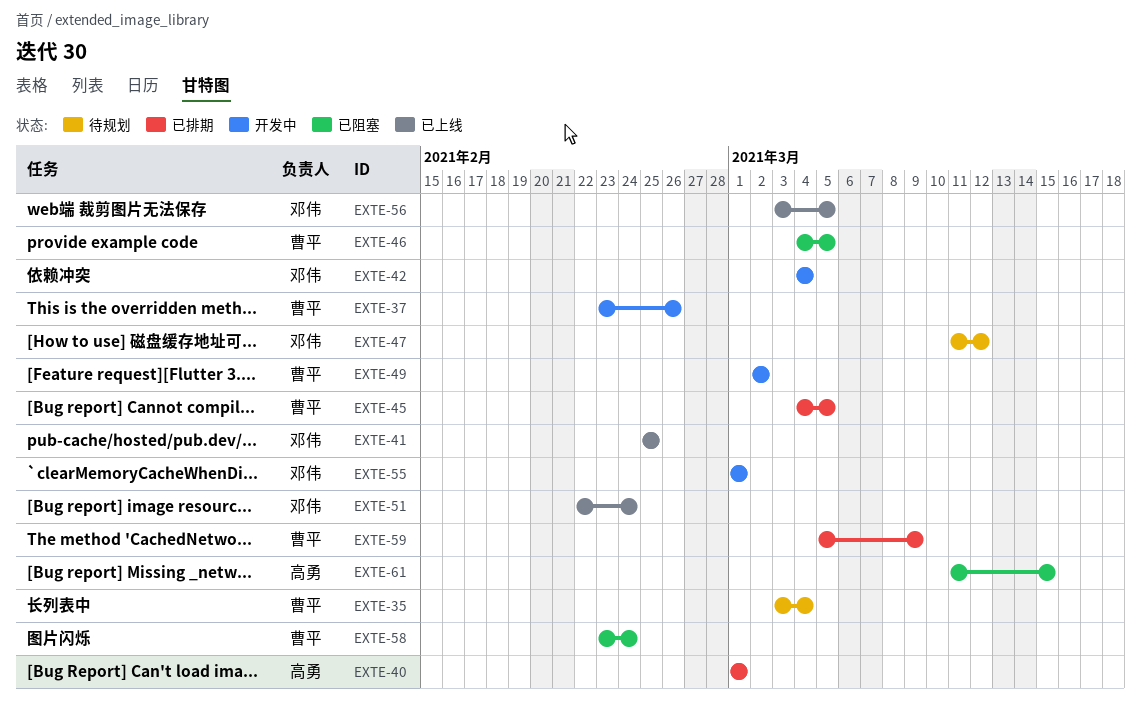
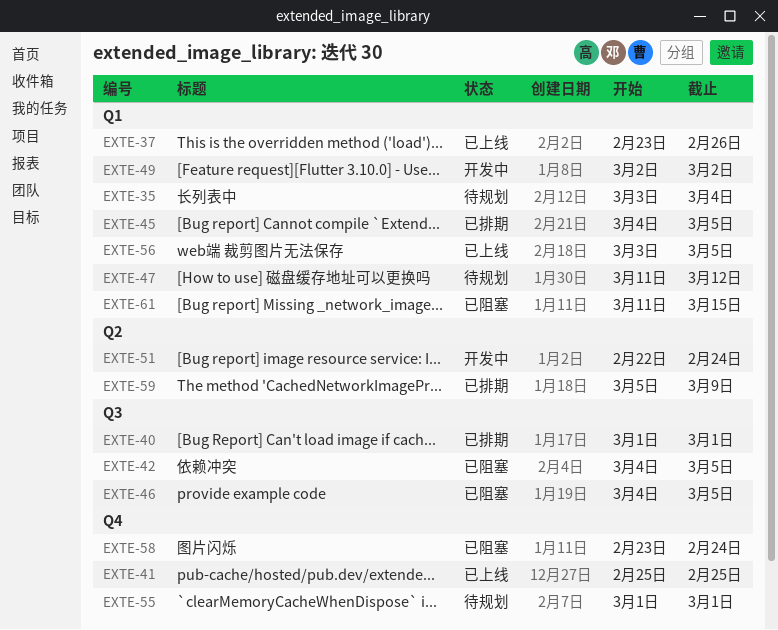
EXTE-37, status: 开发中 -> 已上线
EXTE-42, status: 开发中 -> 已阻塞
EXTE-42, due: Mar 4 -> Mar 5
EXTE-51, status: 已上线 -> 开发中
EXTE-55, status: 开发中 -> 待规划

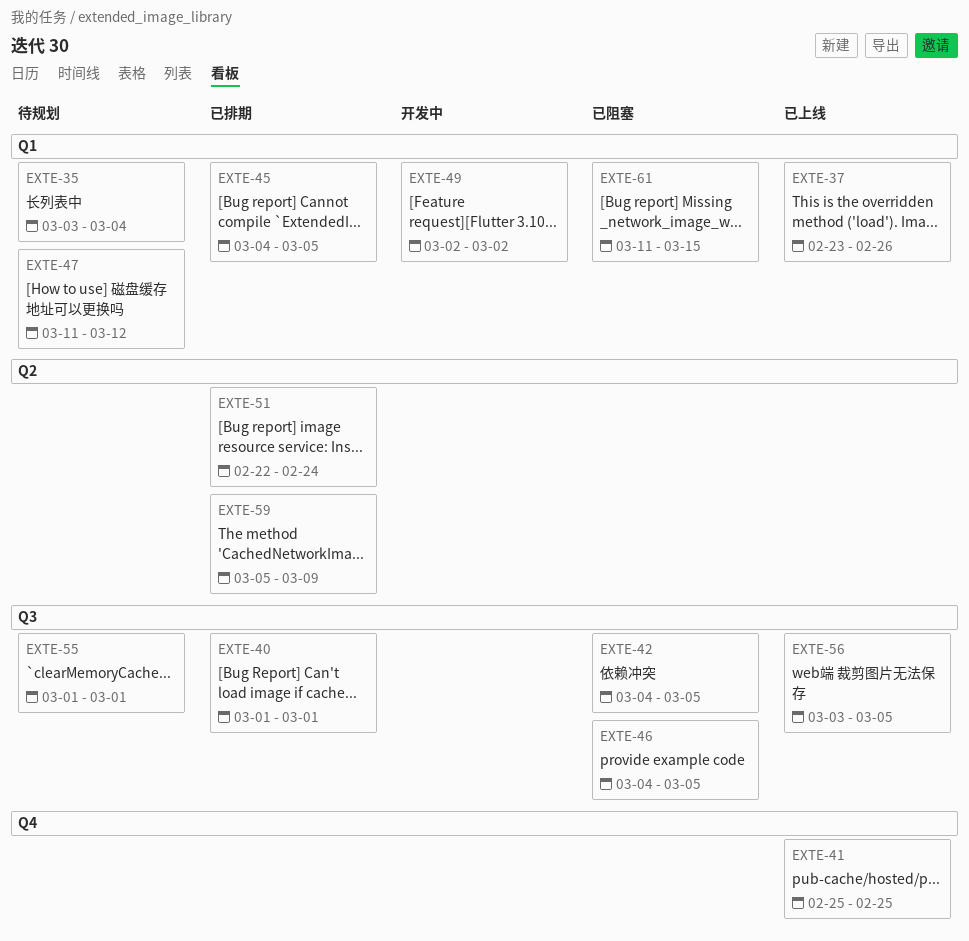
EXTE-51, status: 开发中 -> 已排期
EXTE-55, label: Q4 -> Q3
EXTE-56, label: Q1 -> Q3
EXTE-58: present -> none

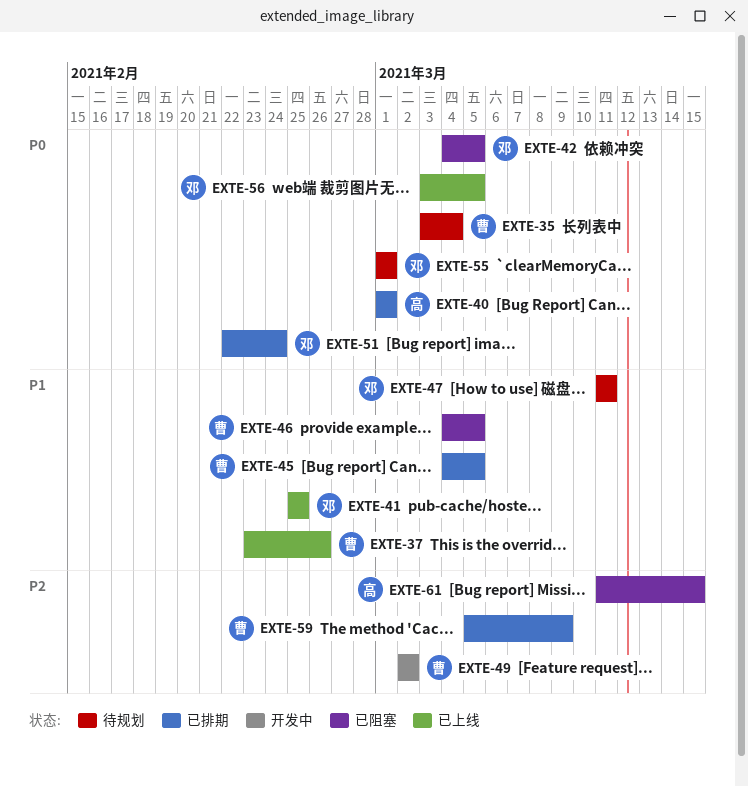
EXTE-47, due: Mar 12 -> Mar 11

